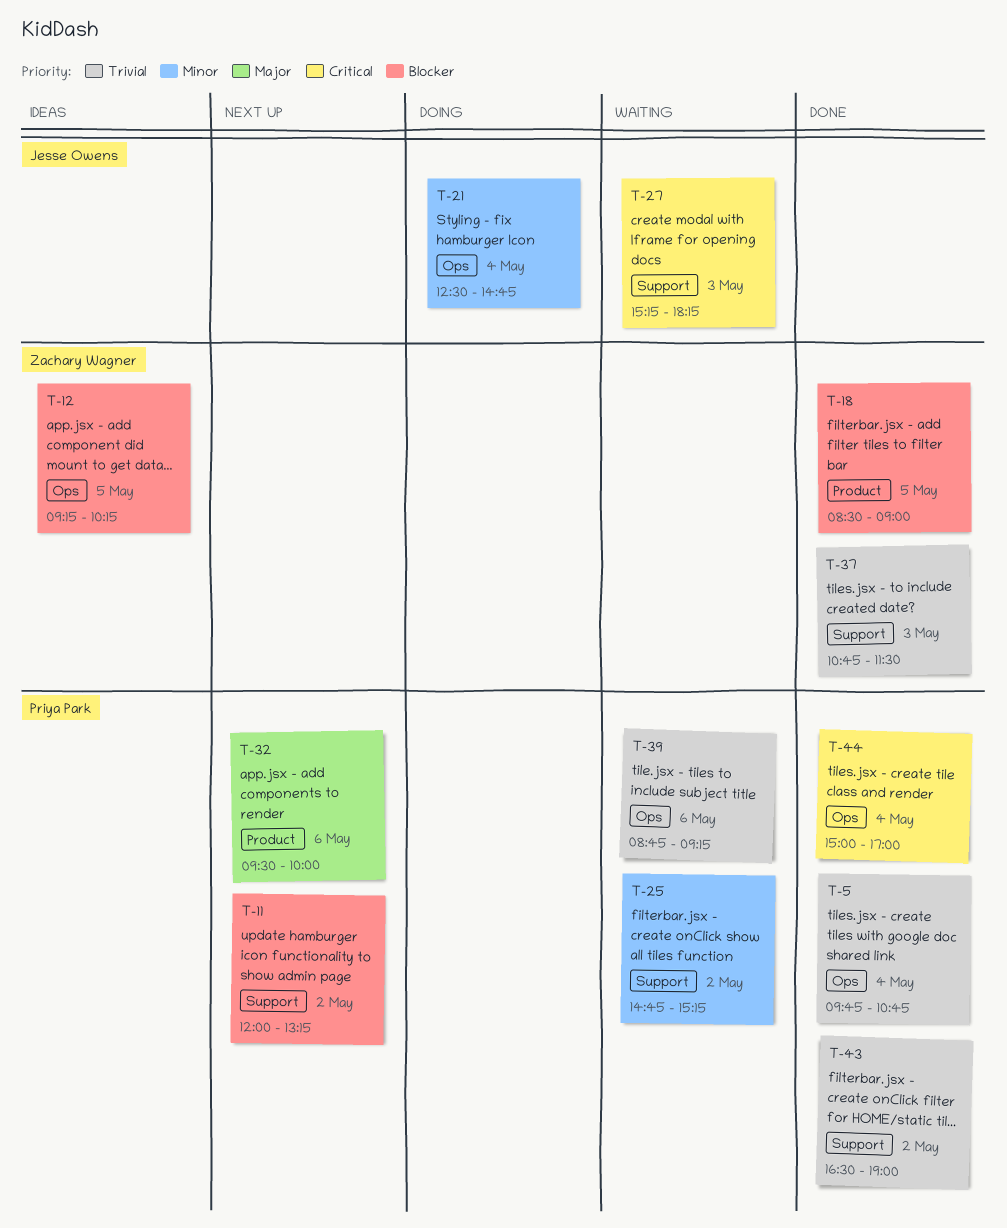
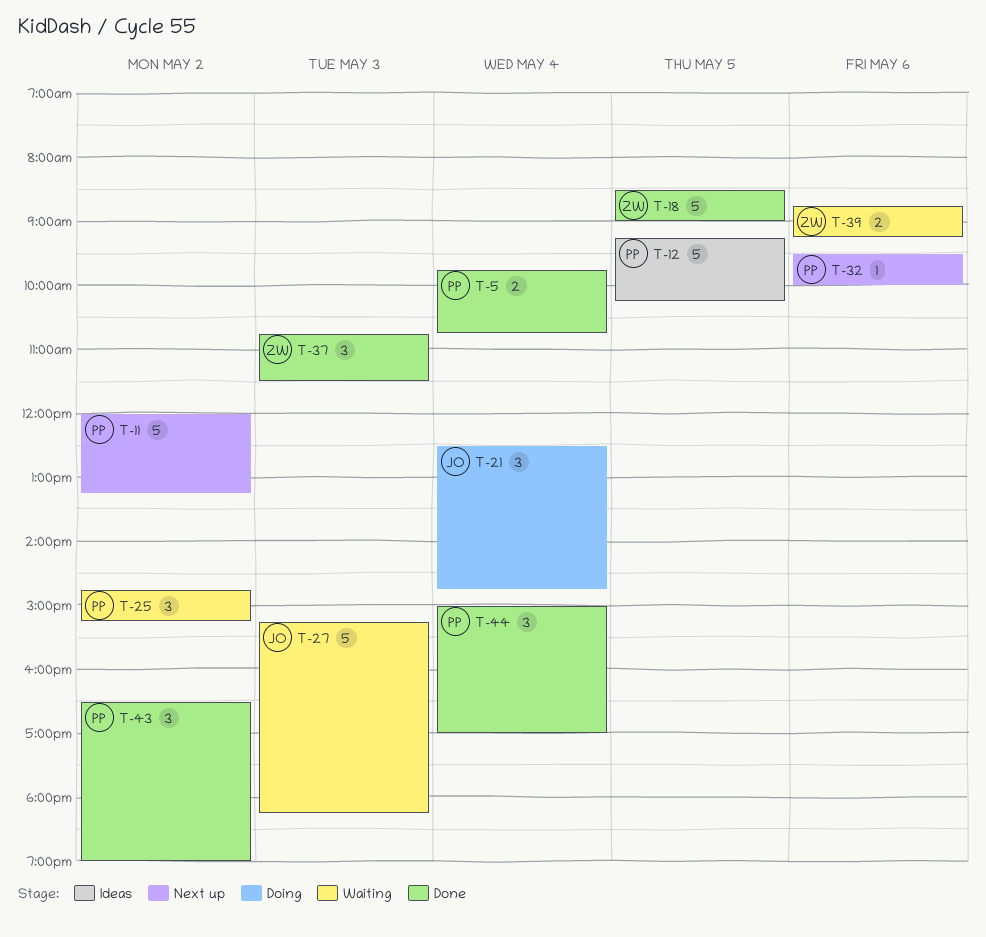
T-12, owner: Zachary Wagner -> Priya Park
T-39, owner: Priya Park -> Zachary Wagner

